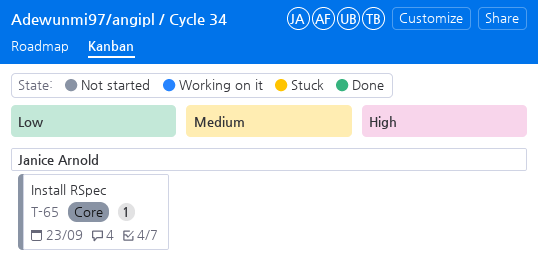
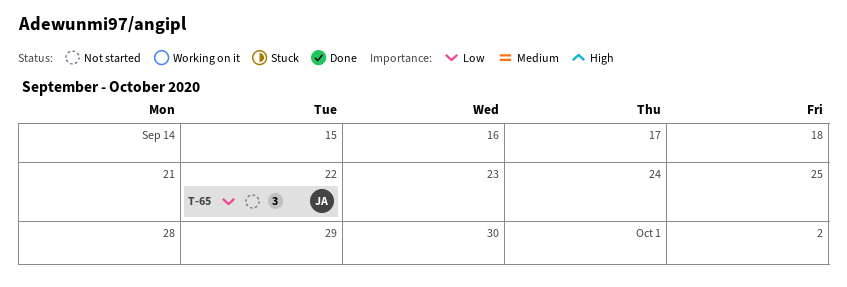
T-65, estimate: 1 -> 3
T-65, due: Sep 23 -> Sep 22

